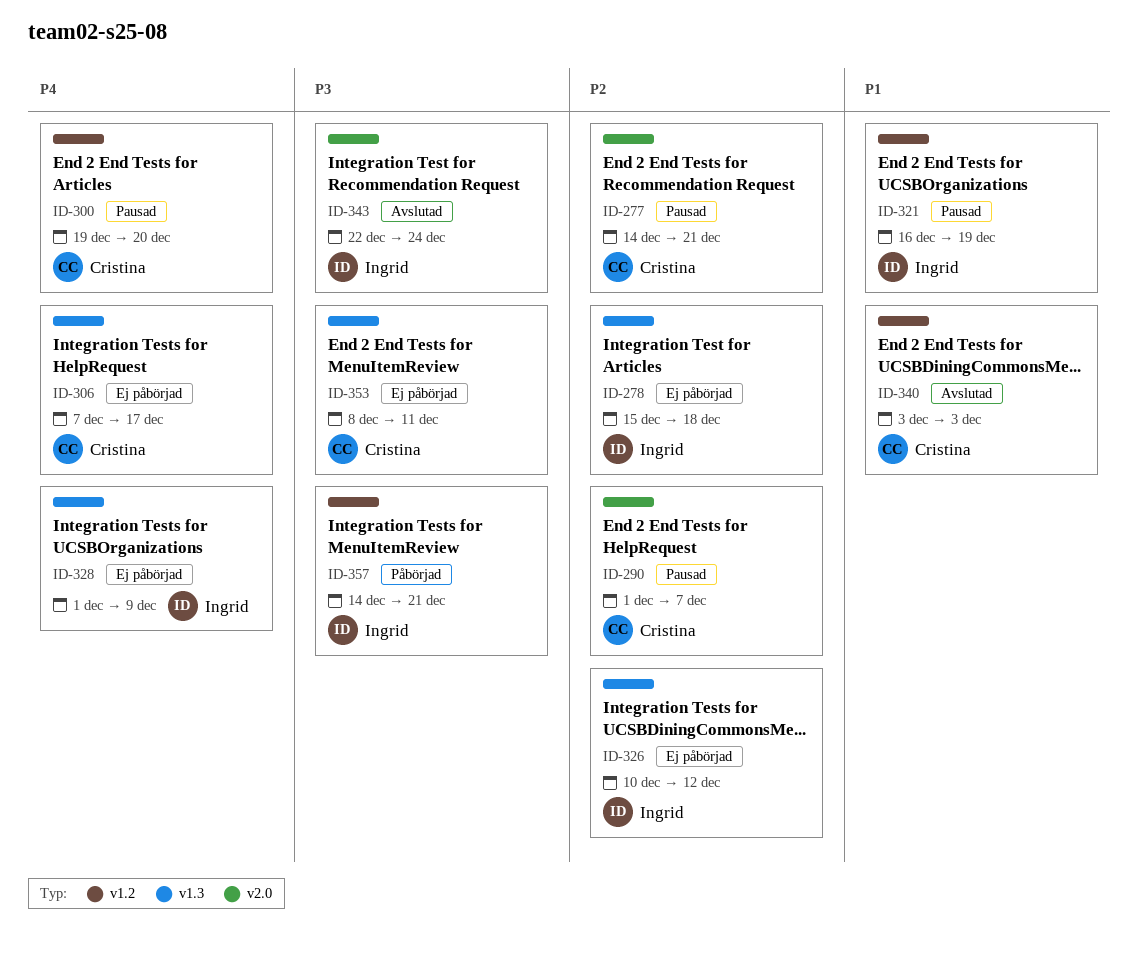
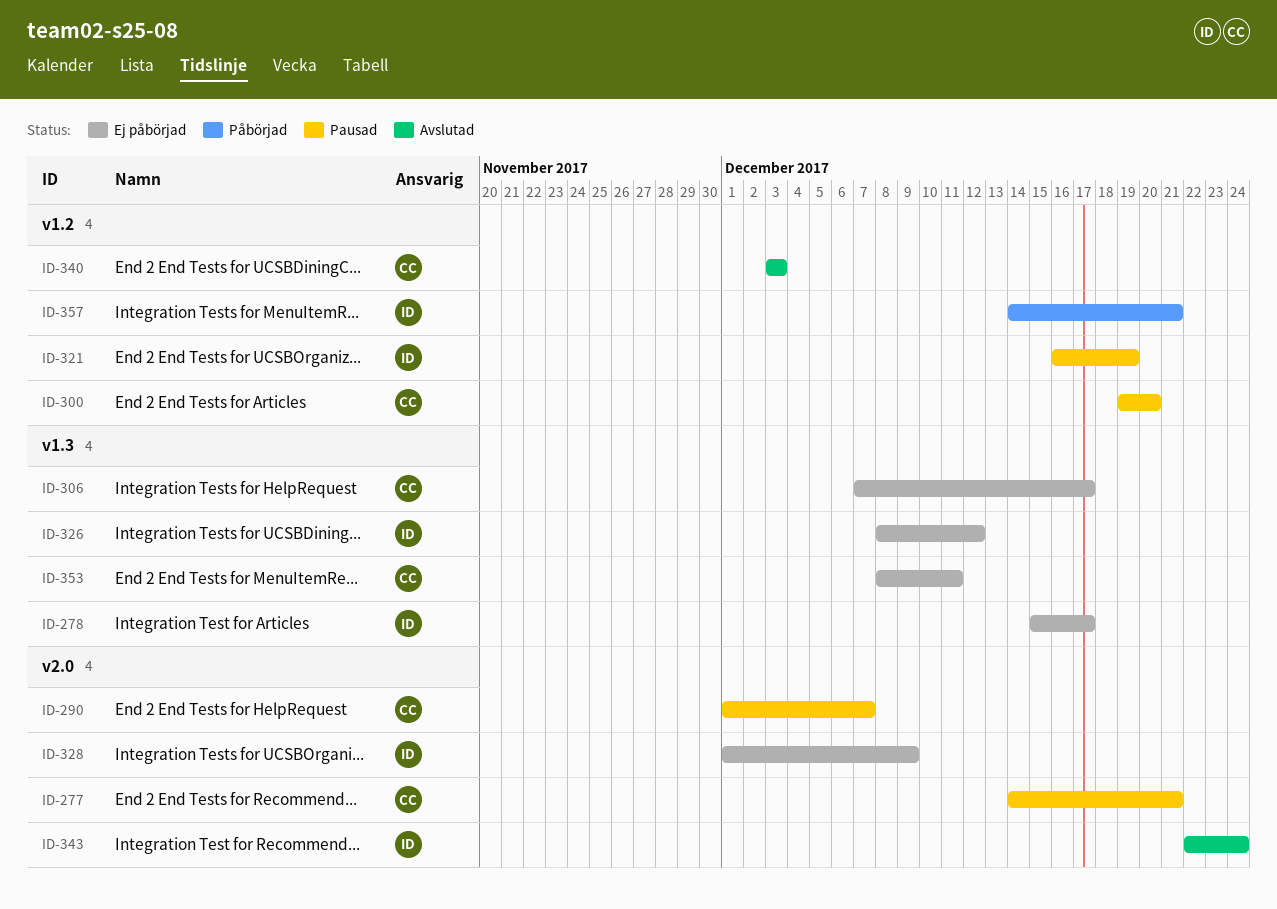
ID-278, due: Dec 18 -> Dec 17
ID-326, start: Dec 10 -> Dec 8
ID-328, label: v1.3 -> v2.0

